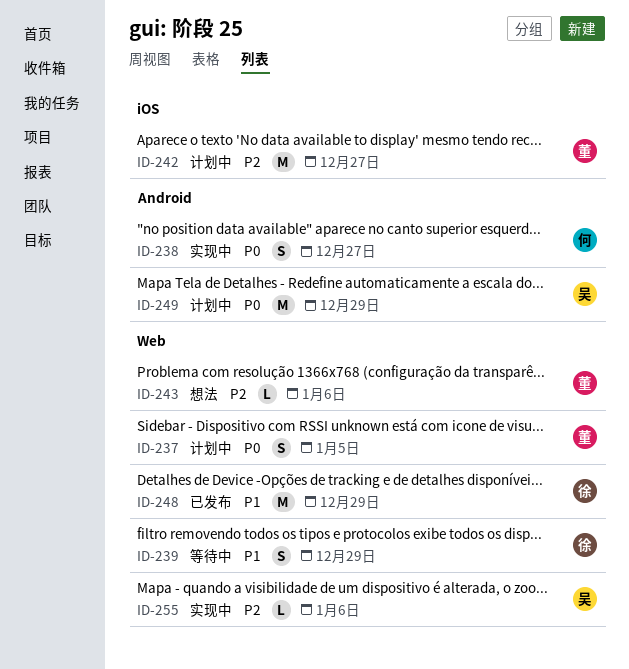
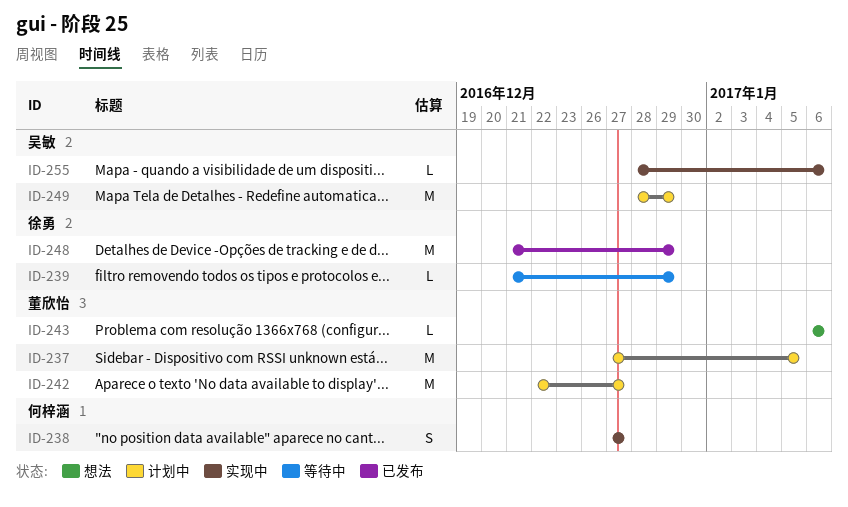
ID-237, estimate: S -> M
ID-239, estimate: S -> L

